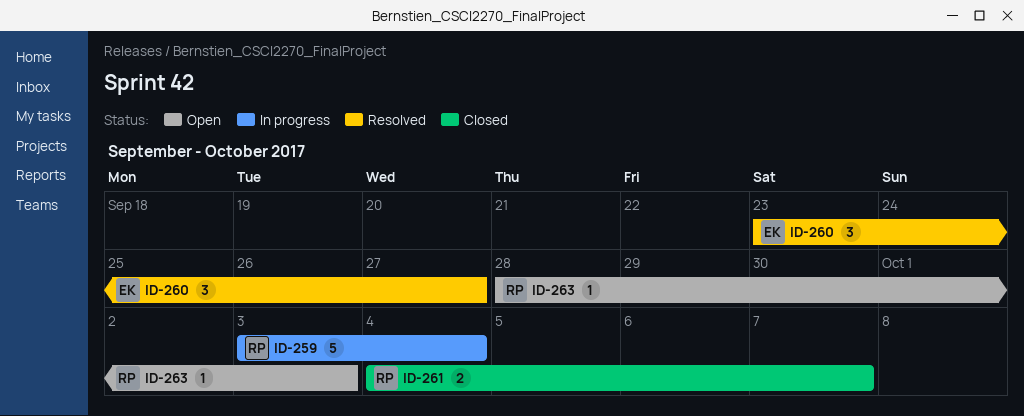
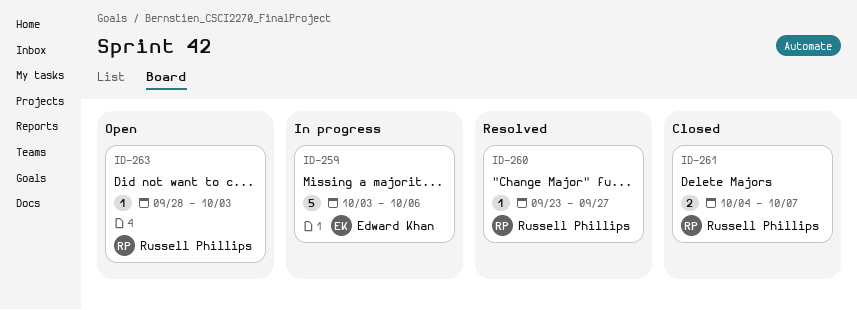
ID-259, owner: Russell Phillips -> Edward Khan
ID-259, due: Oct 4 -> Oct 6
ID-260, owner: Edward Khan -> Russell Phillips
ID-260, estimate: 3 -> 1

